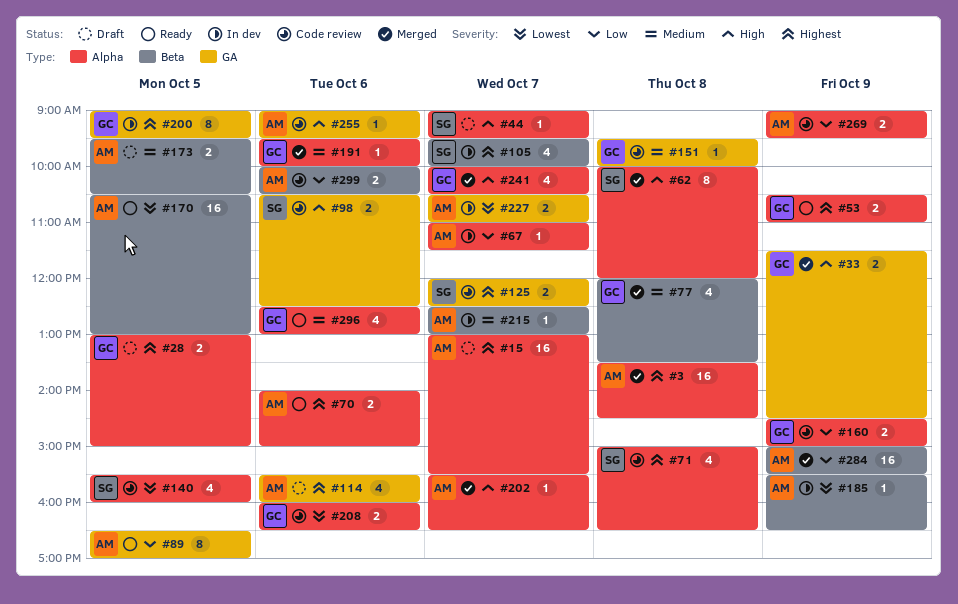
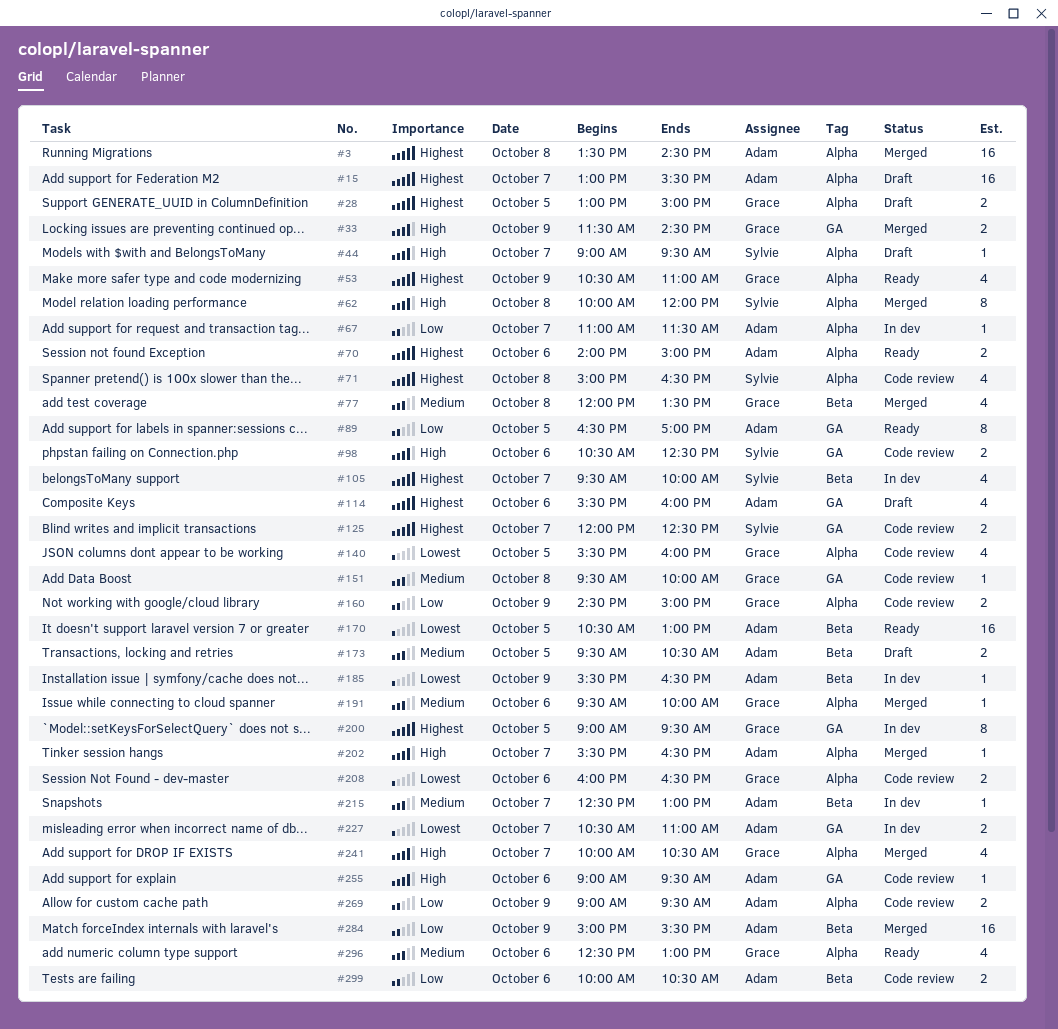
#53, estimate: 2 -> 4
#140, owner: Sylvie -> Grace

